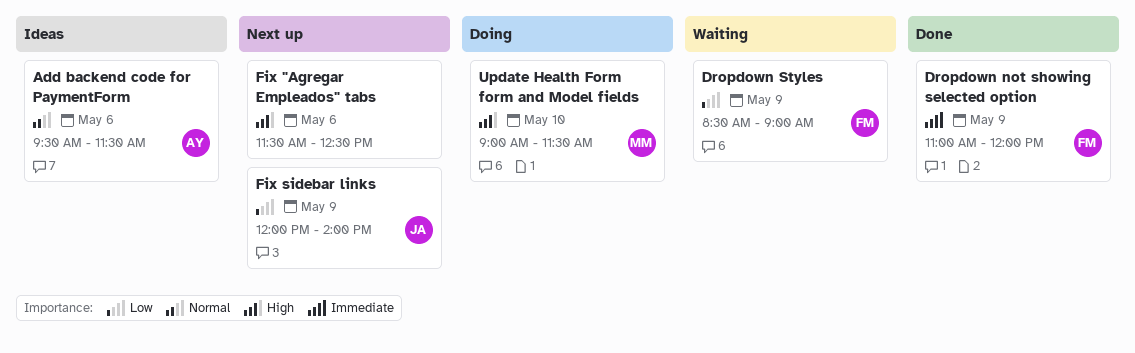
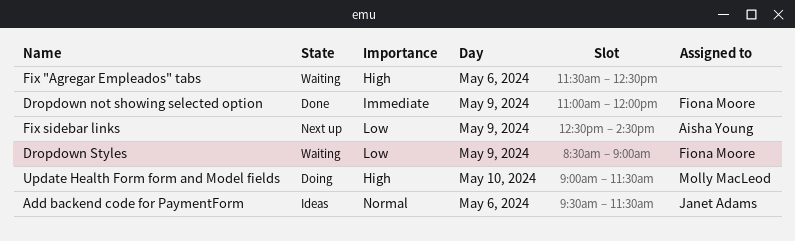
Add backend code for PaymentForm, owner: Aisha Young -> Janet Adams
Fix "Agregar Empleados" tabs, status: Next up -> Waiting
Fix sidebar links, owner: Janet Adams -> Aisha Young
Fix sidebar links, begins: 12:00 -> 12:30
Fix sidebar links, ends: 14:00 -> 14:30

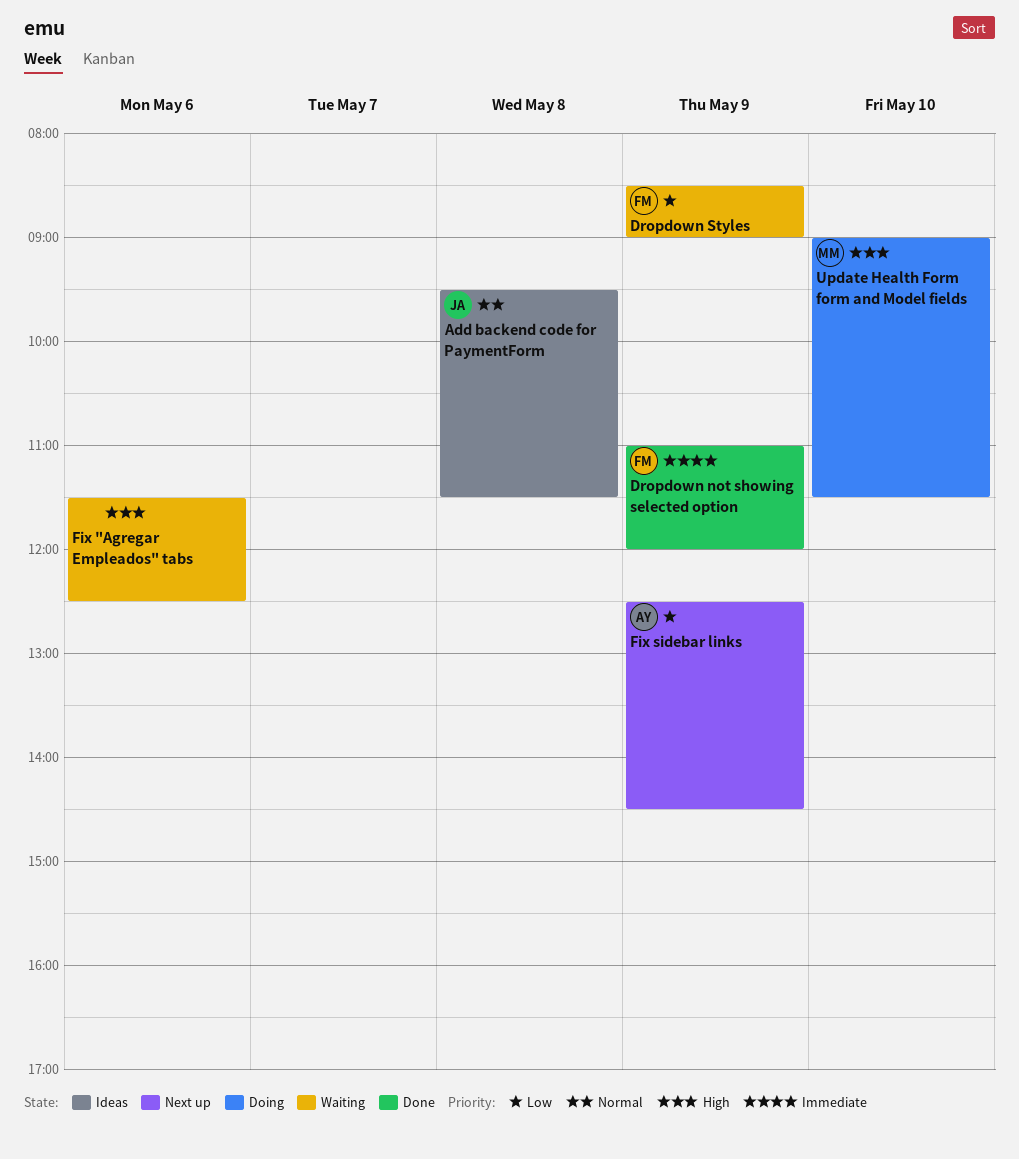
Add backend code for PaymentForm, day: May 6 -> May 8

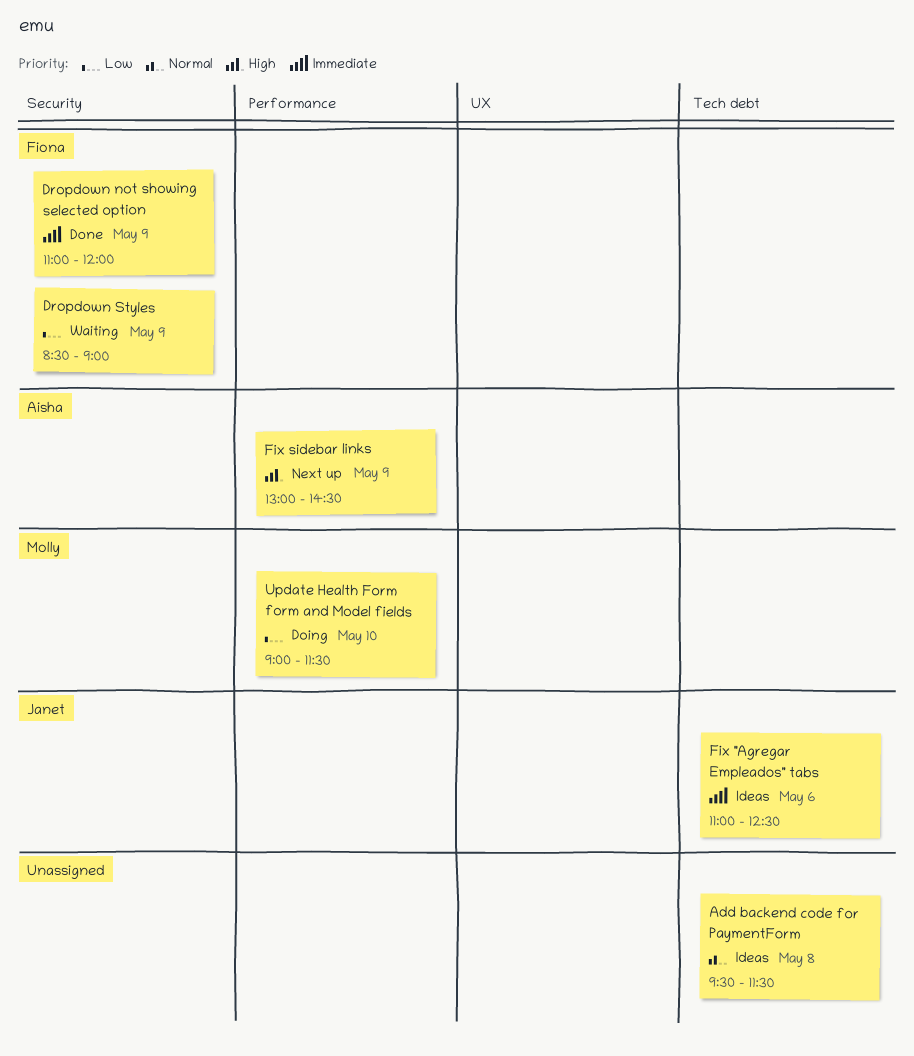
Add backend code for PaymentForm, owner: Janet -> none
Fix "Agregar Empleados" tabs, status: Waiting -> Ideas
Fix "Agregar Empleados" tabs, owner: none -> Janet
Fix "Agregar Empleados" tabs, priority: High -> Immediate
Fix "Agregar Empleados" tabs, begins: 11:30 -> 11:00
Fix sidebar links, priority: Low -> High
Fix sidebar links, begins: 12:30 -> 13:00
Update Health Form form and Model fields, priority: High -> Low

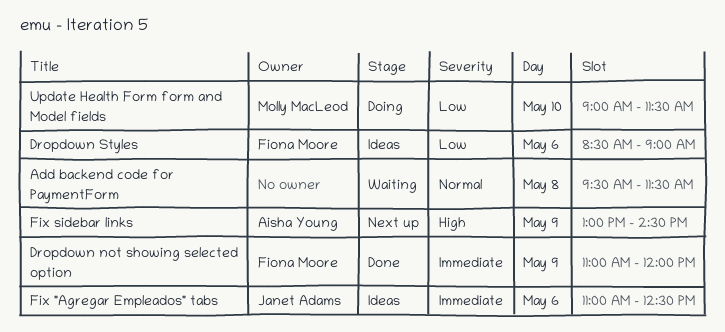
Add backend code for PaymentForm, status: Ideas -> Waiting
Dropdown Styles, status: Waiting -> Ideas
Dropdown Styles, day: May 9 -> May 6

